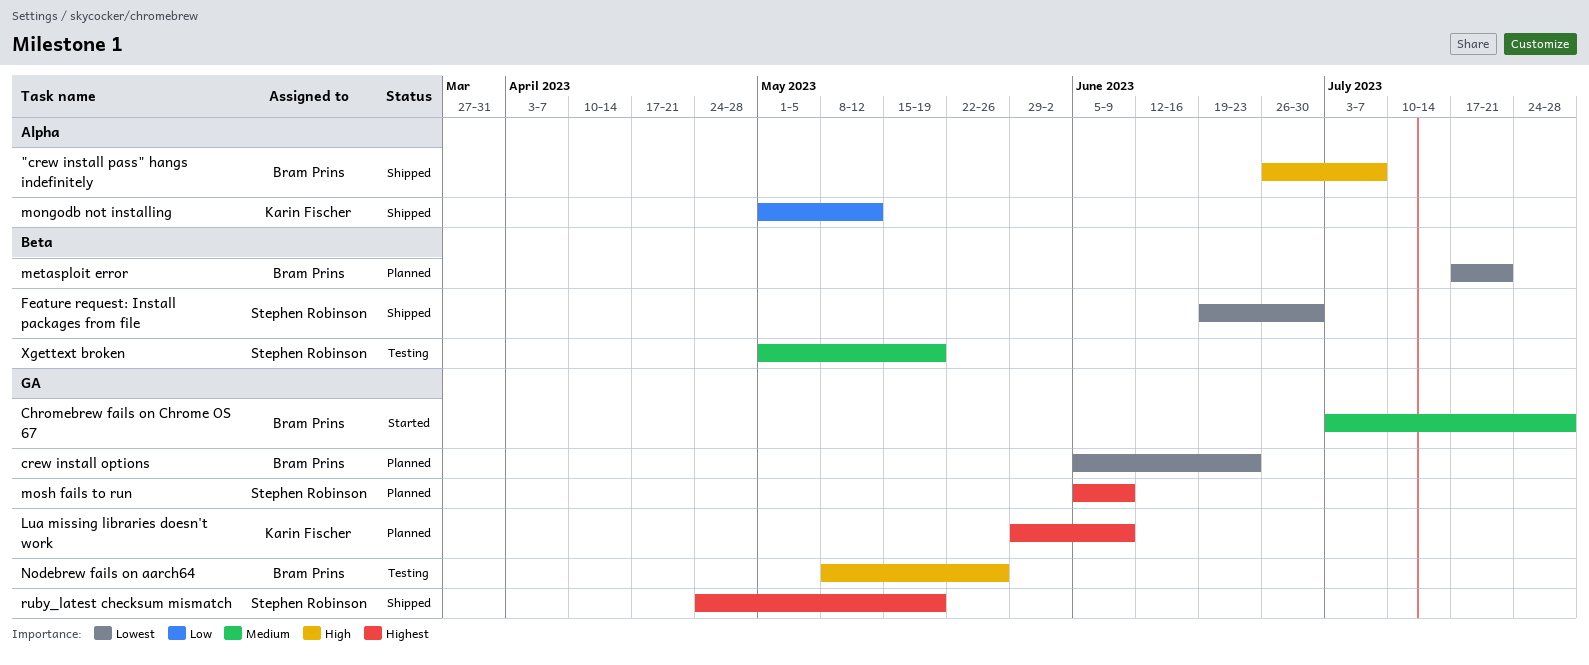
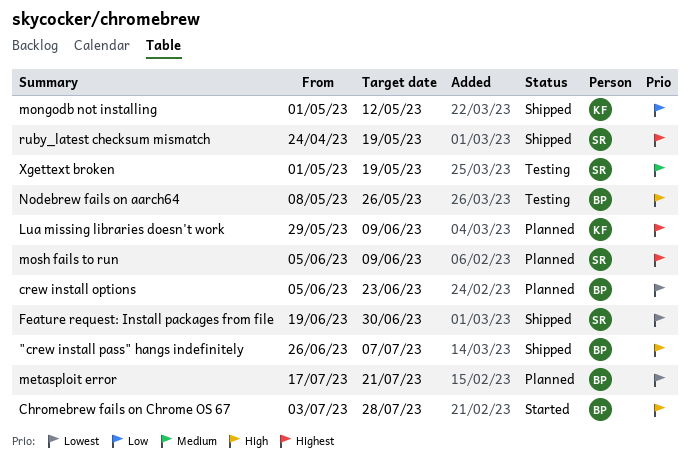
Chromebrew fails on Chrome OS 67, priority: Medium -> High

